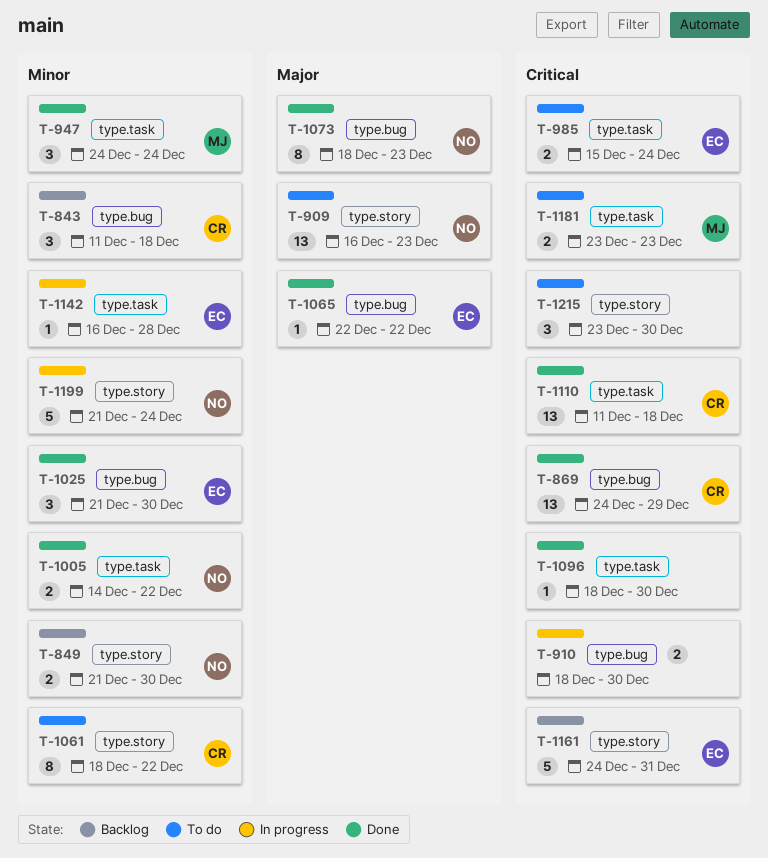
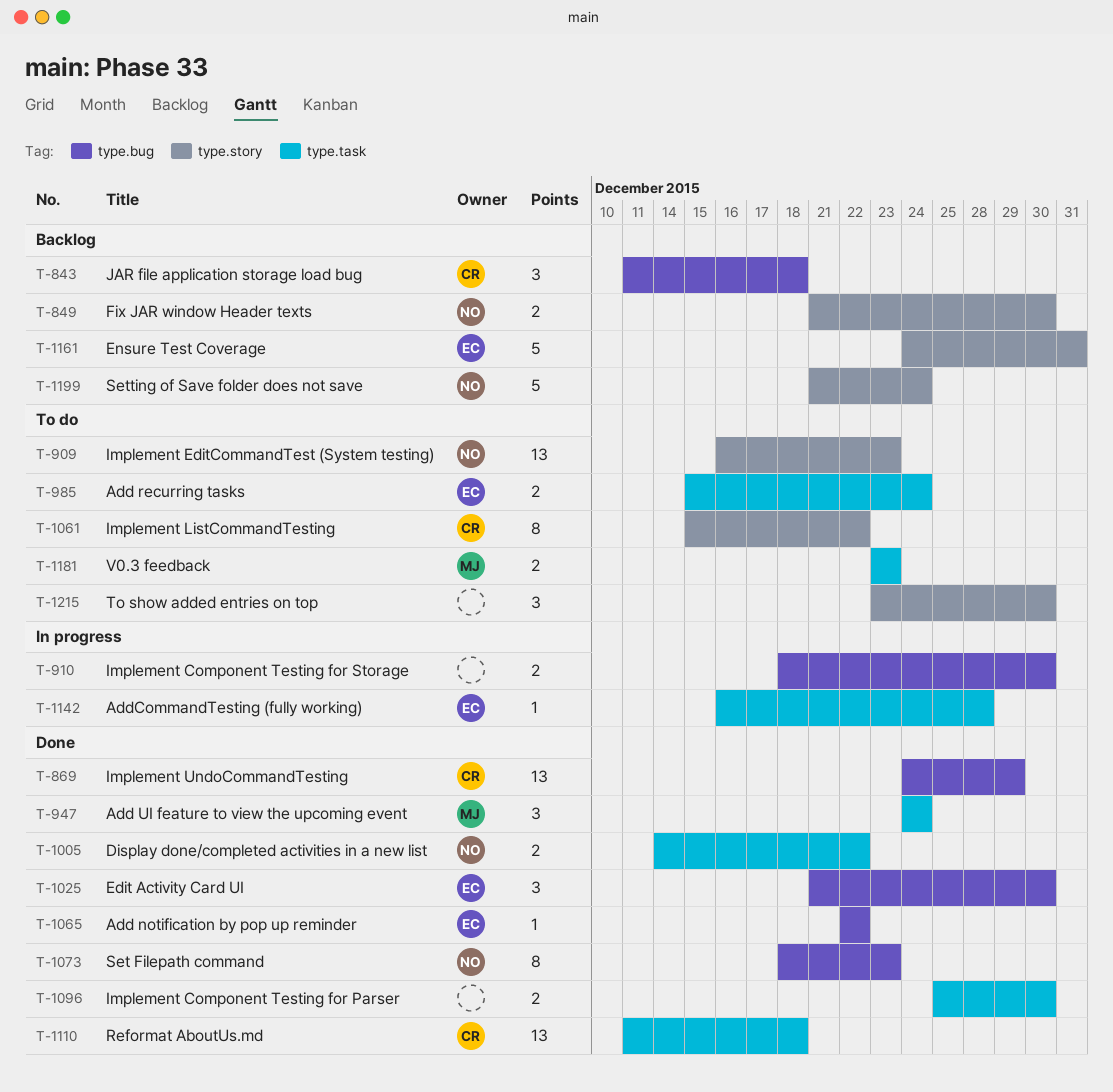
T-1061, start: Dec 18 -> Dec 15
T-1096, estimate: 1 -> 2
T-1096, start: Dec 18 -> Dec 25
T-1199, status: In progress -> Backlog

